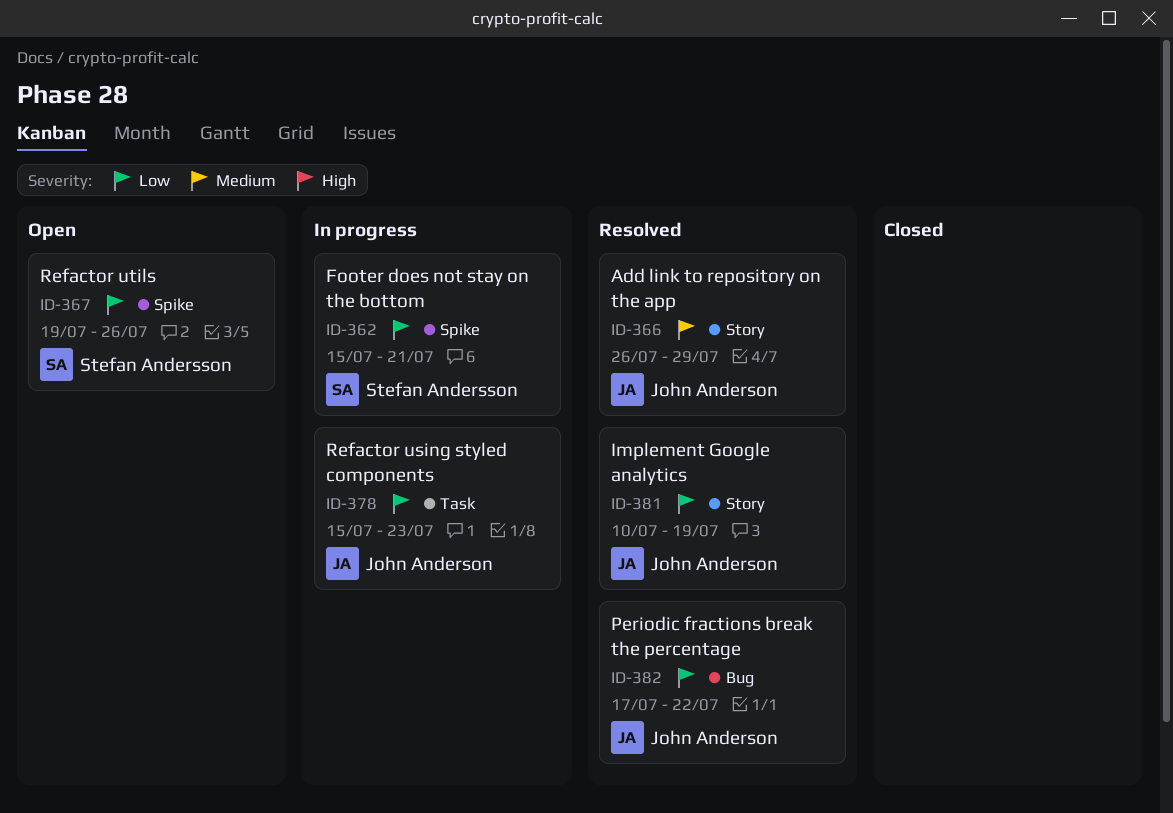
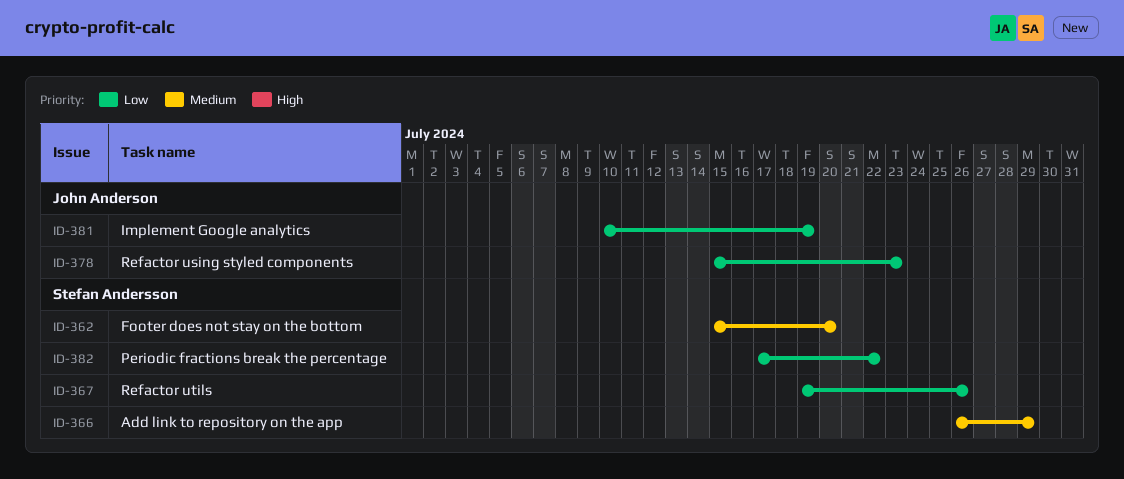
ID-362, priority: Low -> Medium
ID-362, due: Jul 21 -> Jul 20
ID-366, owner: John Anderson -> Stefan Andersson
ID-382, owner: John Anderson -> Stefan Andersson

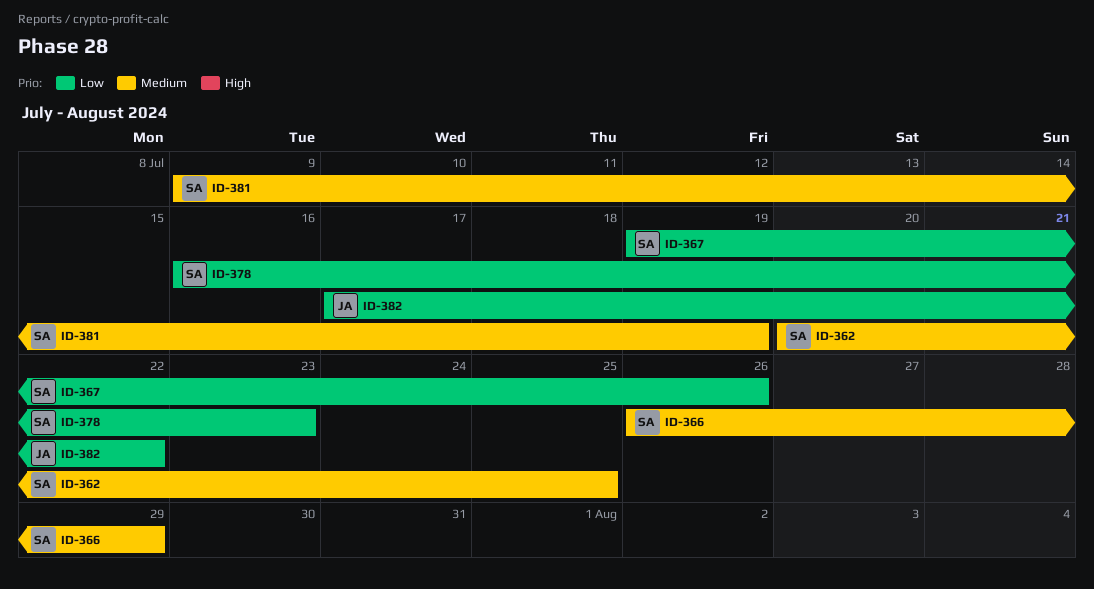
ID-362, start: Jul 15 -> Jul 20
ID-362, due: Jul 20 -> Jul 25
ID-378, owner: John Anderson -> Stefan Andersson
ID-378, start: Jul 15 -> Jul 16
ID-381, owner: John Anderson -> Stefan Andersson
ID-381, priority: Low -> Medium
ID-381, start: Jul 10 -> Jul 9
ID-382, owner: Stefan Andersson -> John Anderson

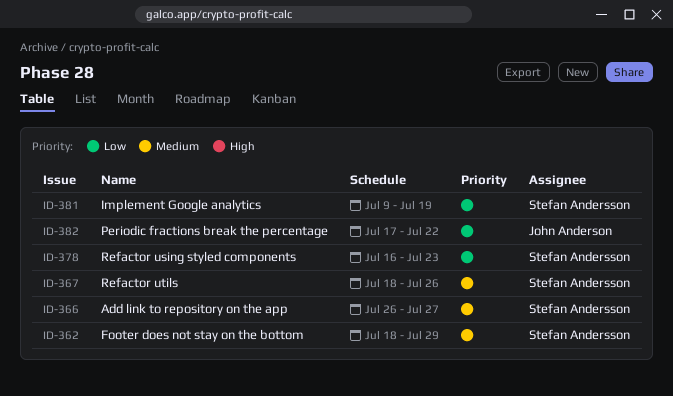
ID-362, start: Jul 20 -> Jul 18
ID-362, due: Jul 25 -> Jul 29
ID-366, due: Jul 29 -> Jul 27
ID-367, priority: Low -> Medium
ID-367, start: Jul 19 -> Jul 18
ID-381, priority: Medium -> Low

